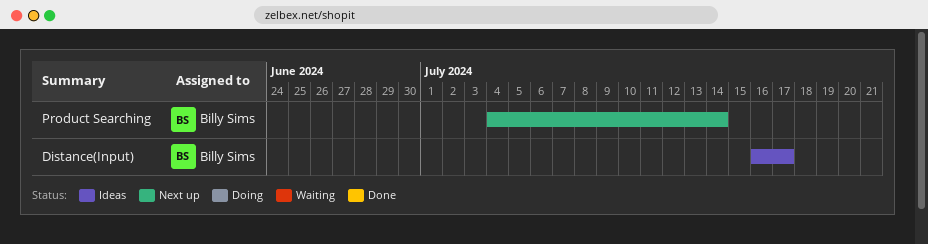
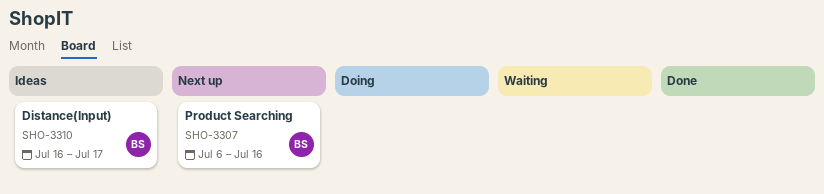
Product Searching, start: Jul 4 -> Jul 6
Product Searching, due: Jul 14 -> Jul 16

